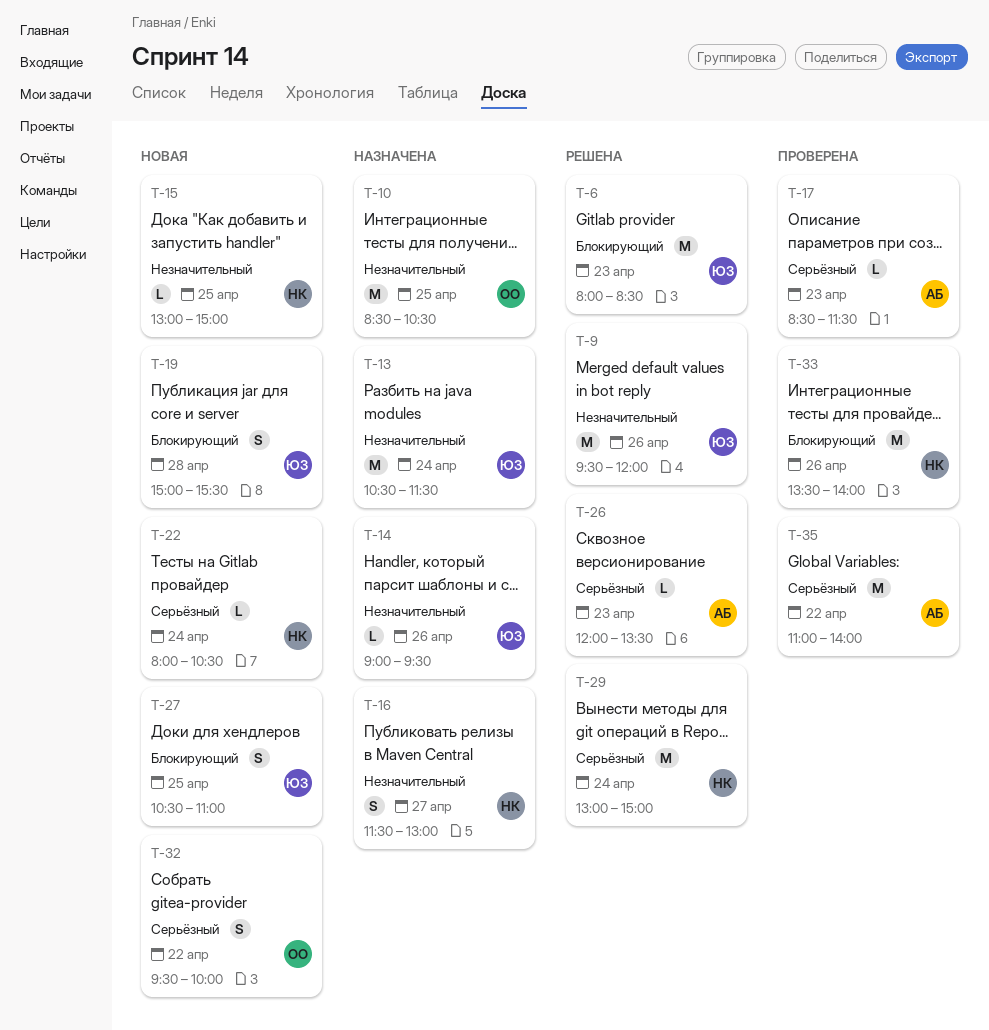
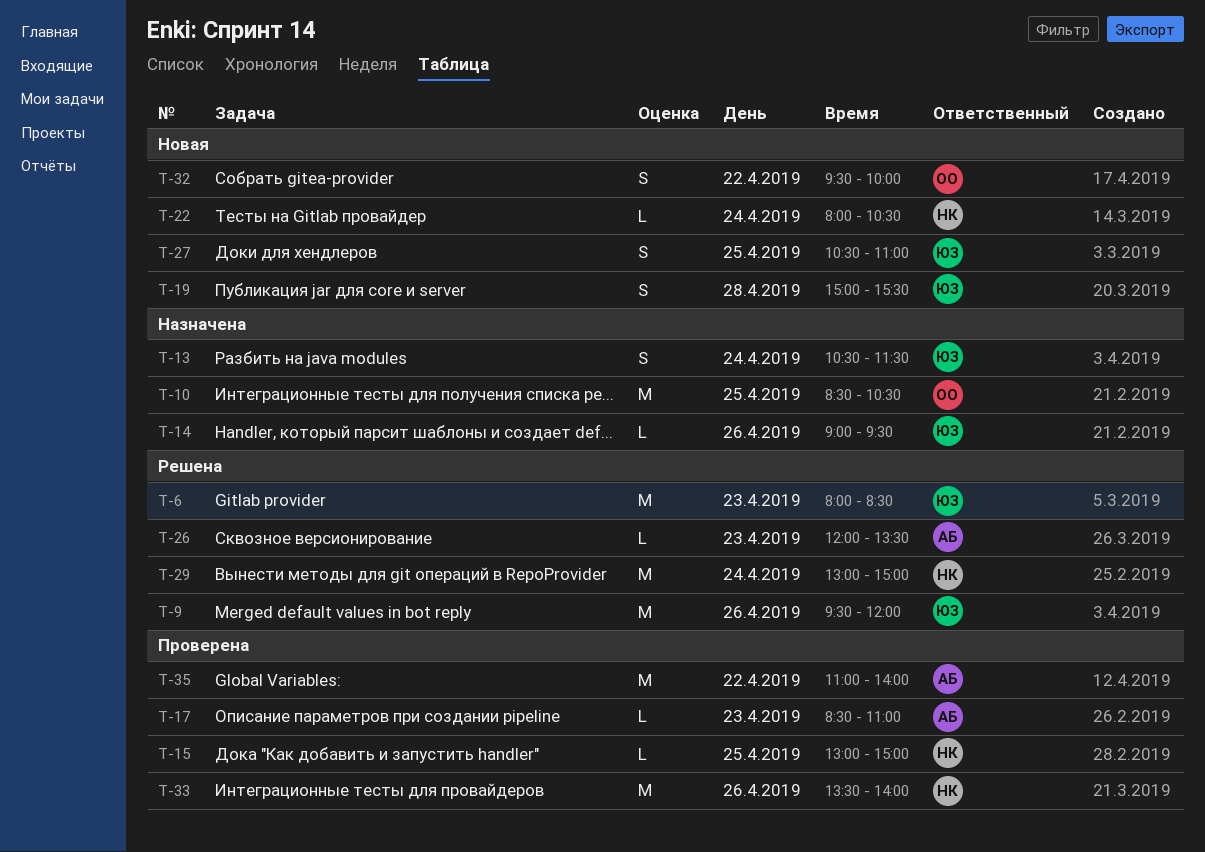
T-13, estimate: M -> S
T-15, status: Новая -> Проверена
T-16: present -> none
T-17, ends: 11:30 -> 11:00

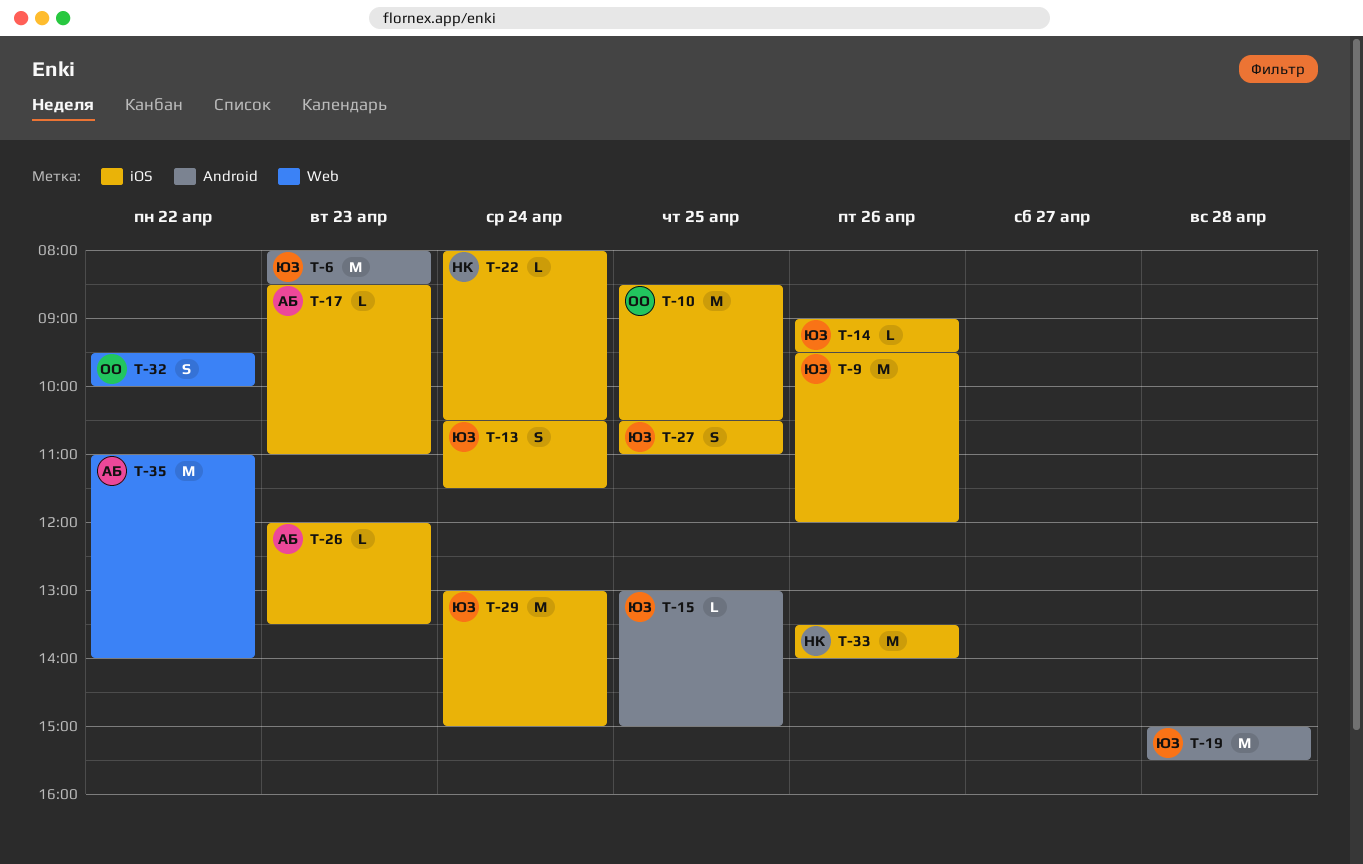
T-15, owner: НК -> ЮЗ
T-19, estimate: S -> M
T-29, owner: НК -> ЮЗ

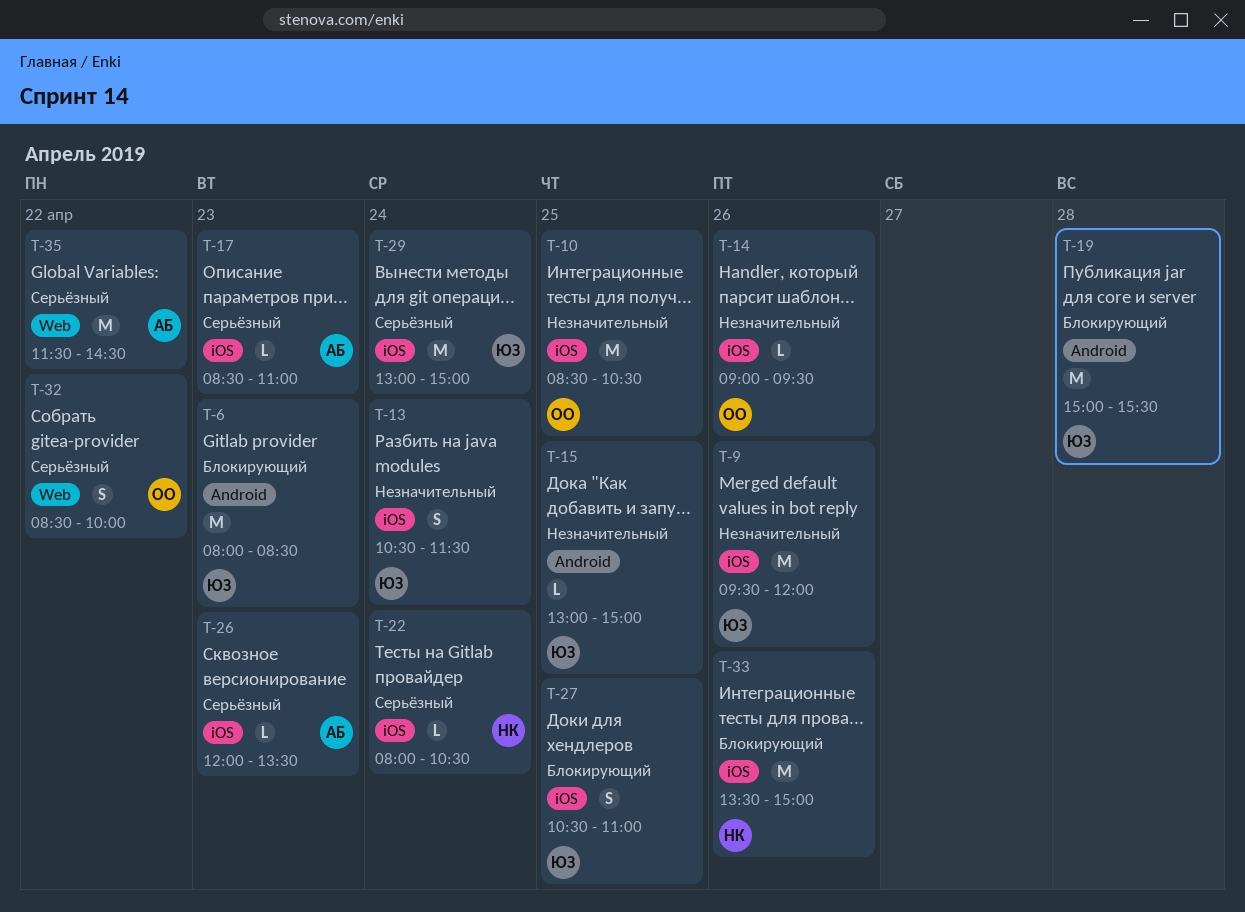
T-14, owner: ЮЗ -> ОО
T-32, begins: 09:30 -> 08:30
T-33, ends: 14:00 -> 15:00
T-35, begins: 11:00 -> 11:30
T-35, ends: 14:00 -> 14:30

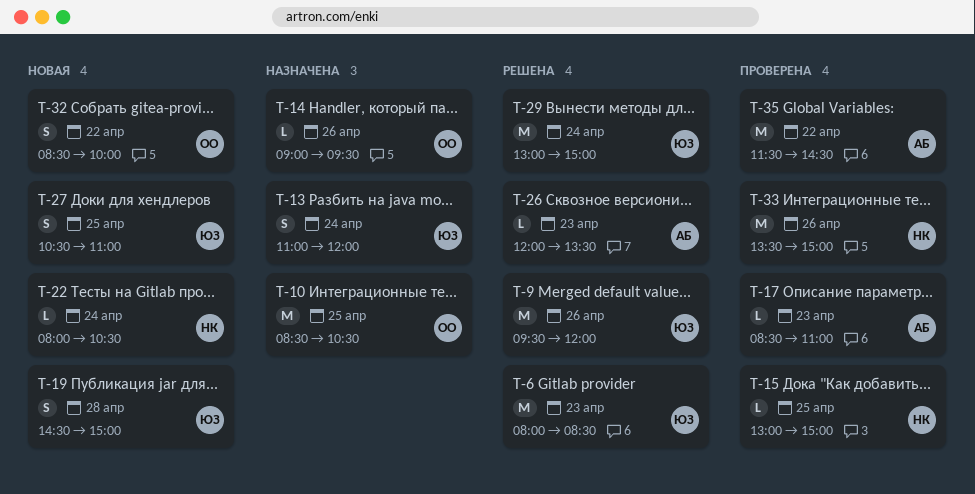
T-13, begins: 10:30 -> 11:00
T-13, ends: 11:30 -> 12:00
T-15, owner: ЮЗ -> НК
T-19, estimate: M -> S
T-19, begins: 15:00 -> 14:30
T-19, ends: 15:30 -> 15:00

